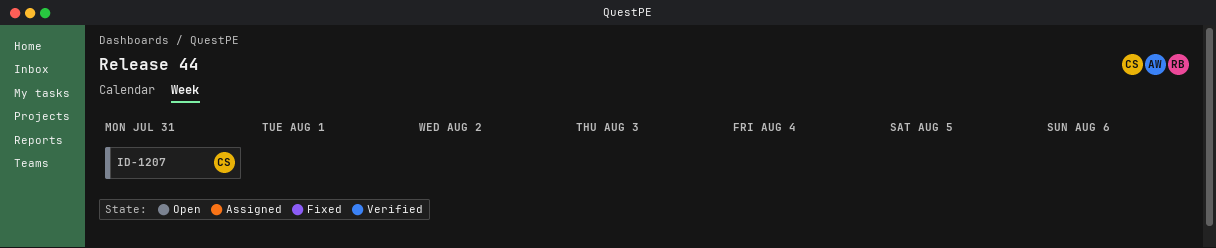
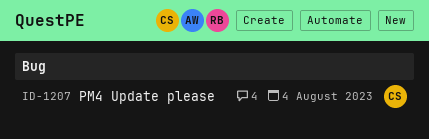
ID-1207, due: Jul 31 -> Aug 4

